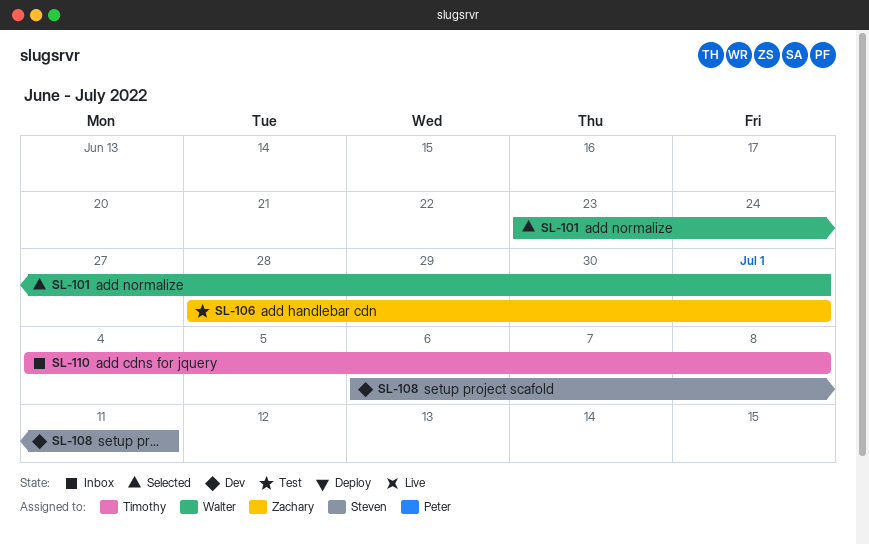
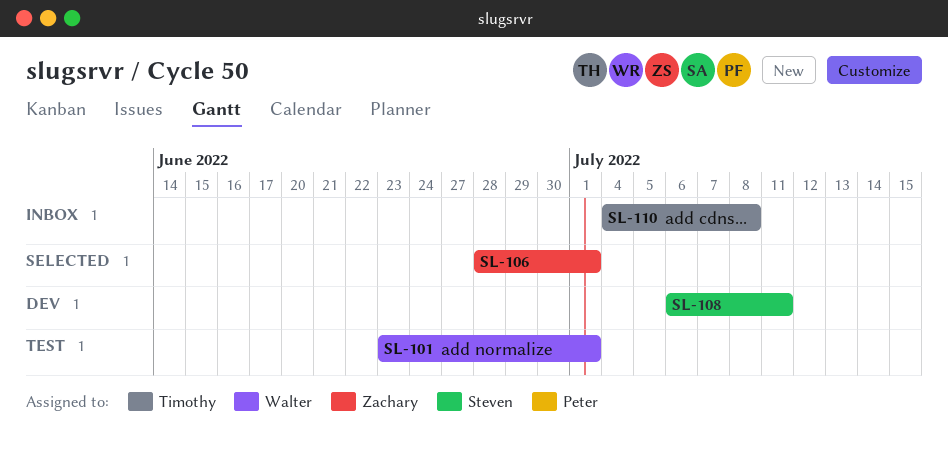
SL-101, status: Selected -> Test
SL-106, status: Test -> Selected

